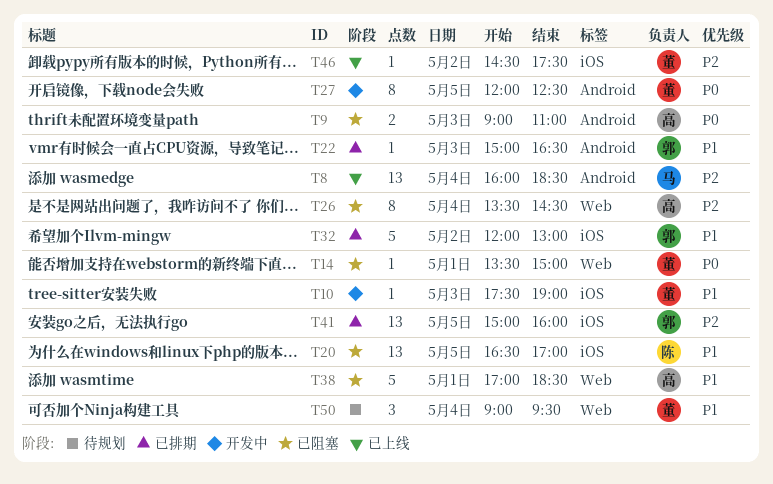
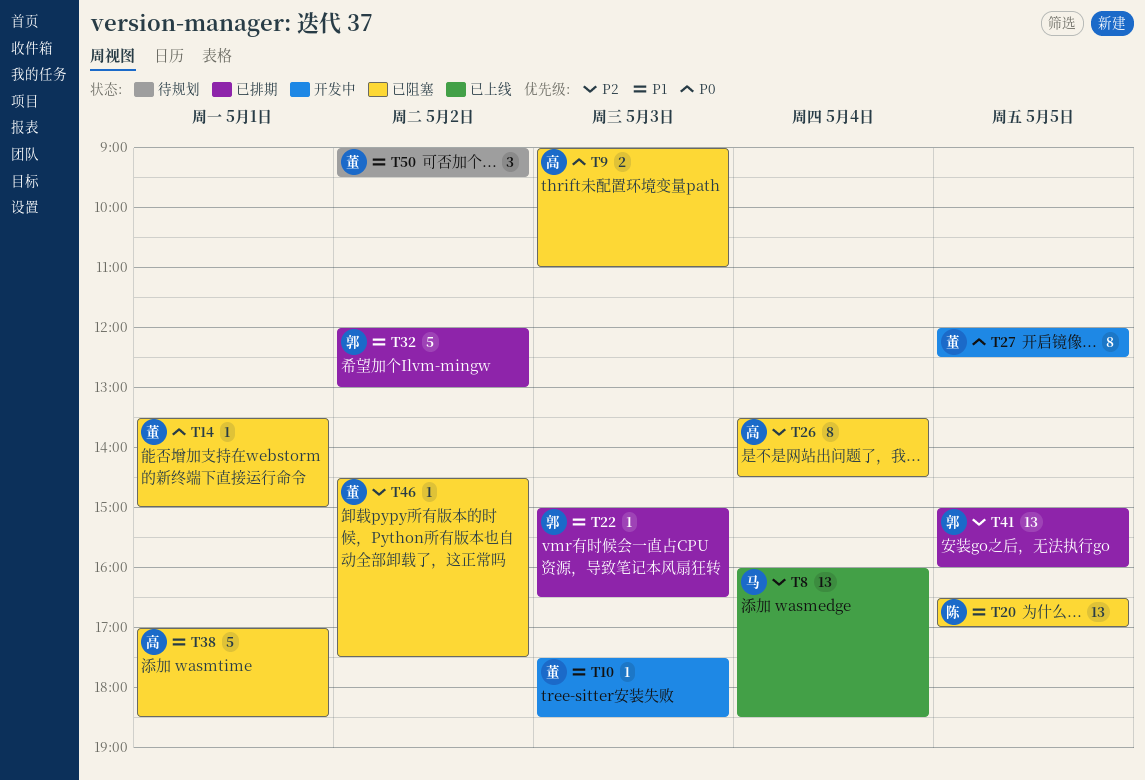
T10, ends: 19:00 -> 18:30
T46, status: 已上线 -> 已阻塞
T50, day: May 4 -> May 2

